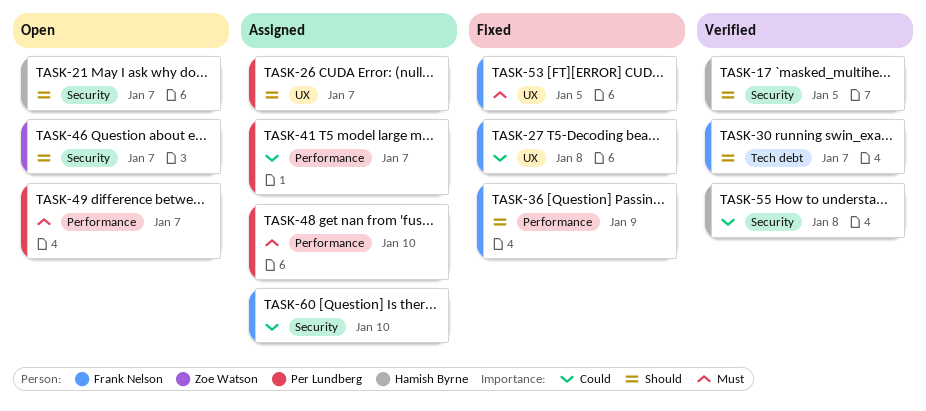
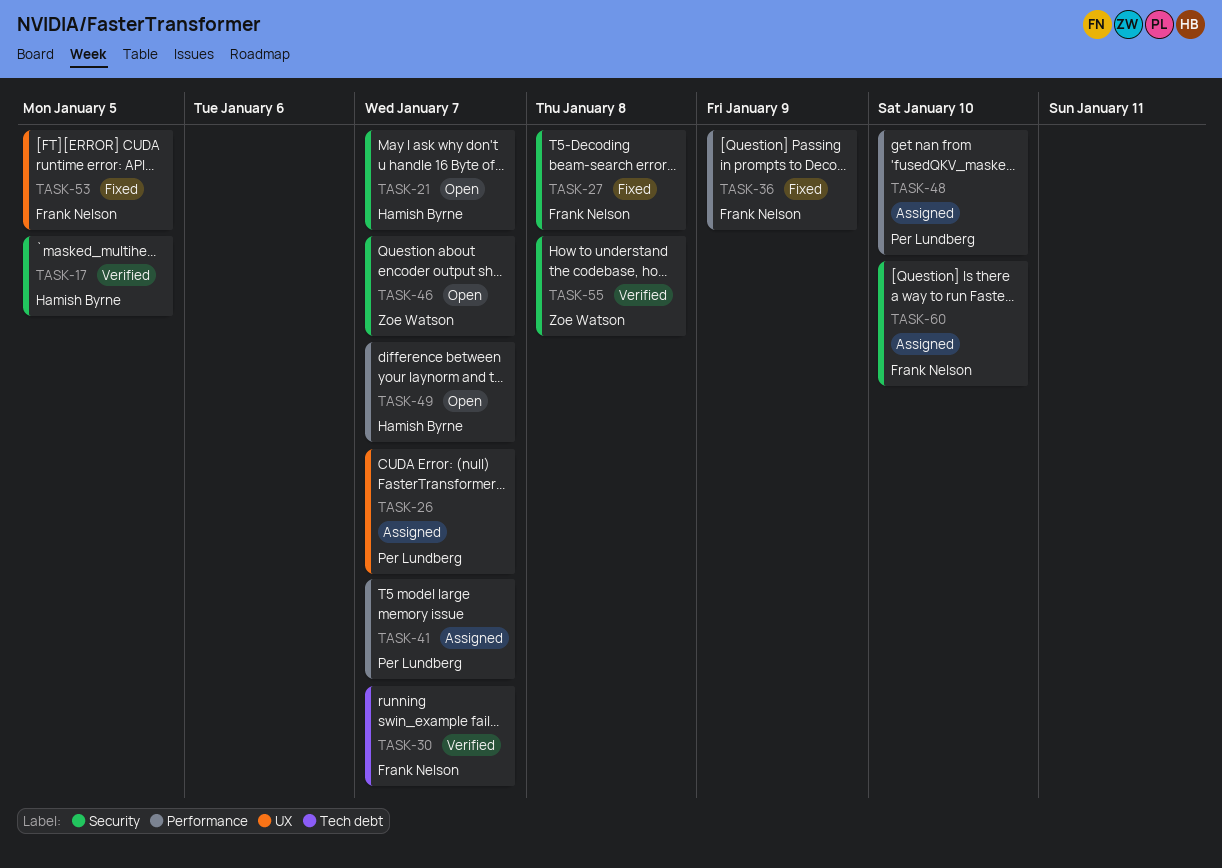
TASK-27, label: UX -> Security
TASK-49, owner: Per Lundberg -> Hamish Byrne
TASK-55, owner: Hamish Byrne -> Zoe Watson

